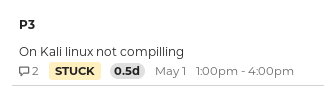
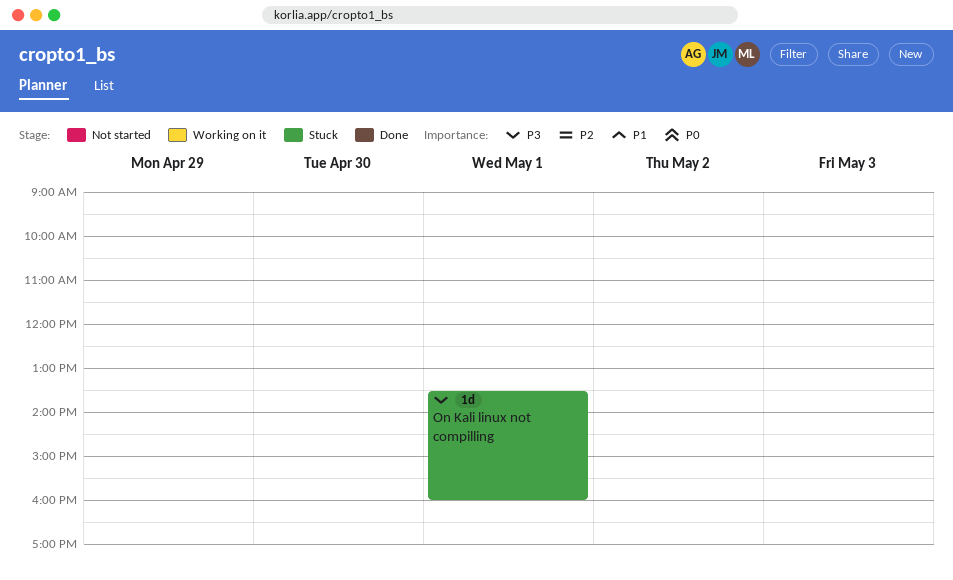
On Kali linux not compilling, estimate: 0.5d -> 1d
On Kali linux not compilling, begins: 13:00 -> 13:30

